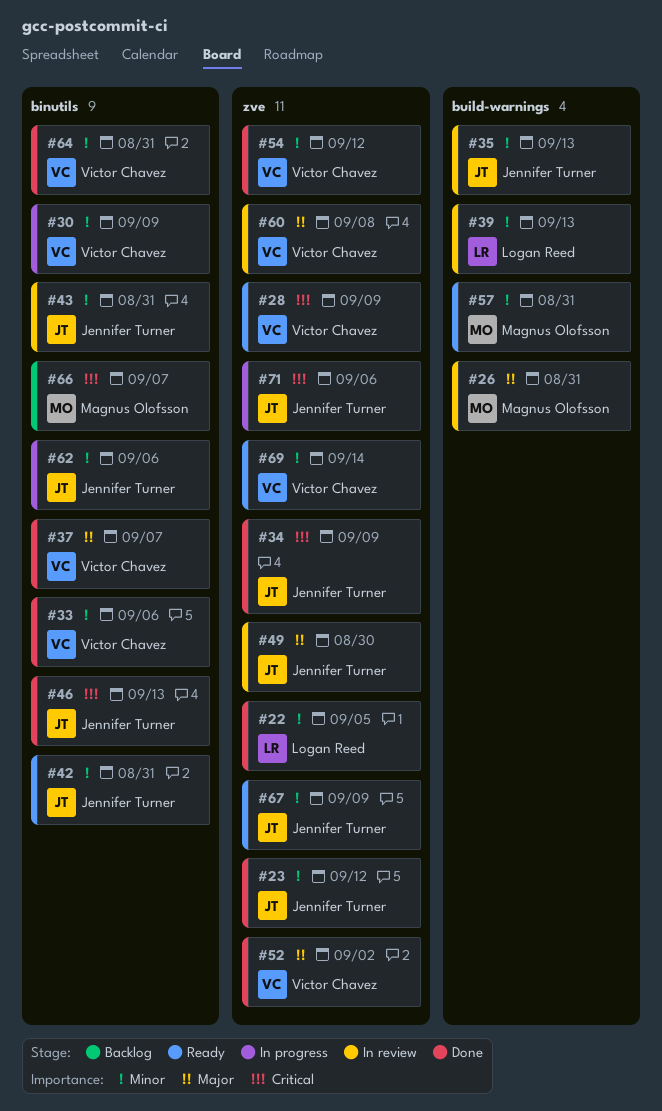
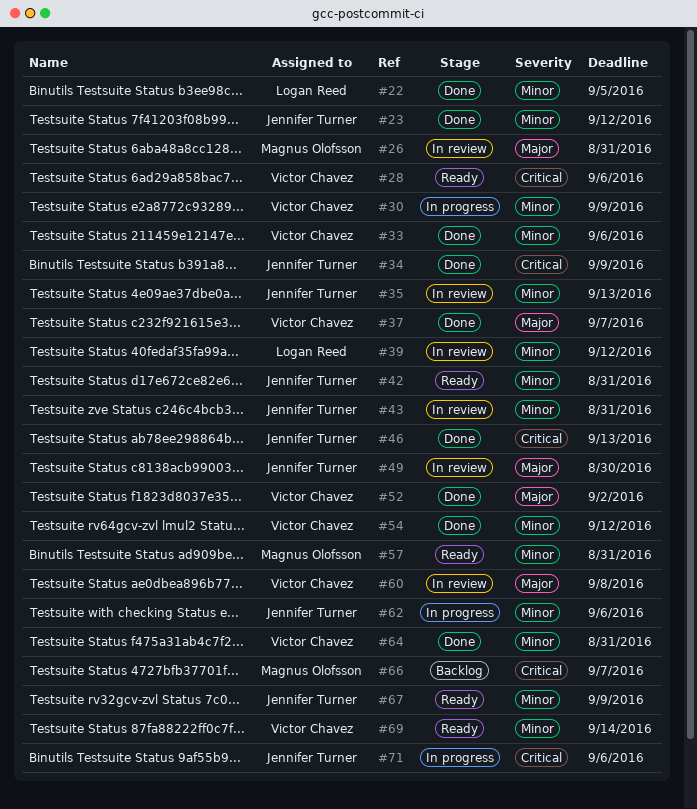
#28, due: Sep 9 -> Sep 6
#39, due: Sep 13 -> Sep 12

